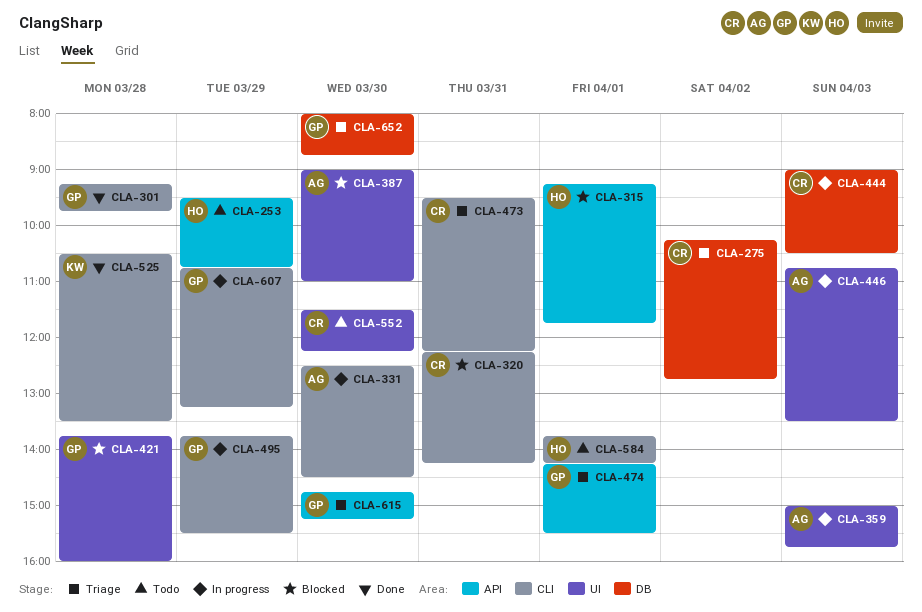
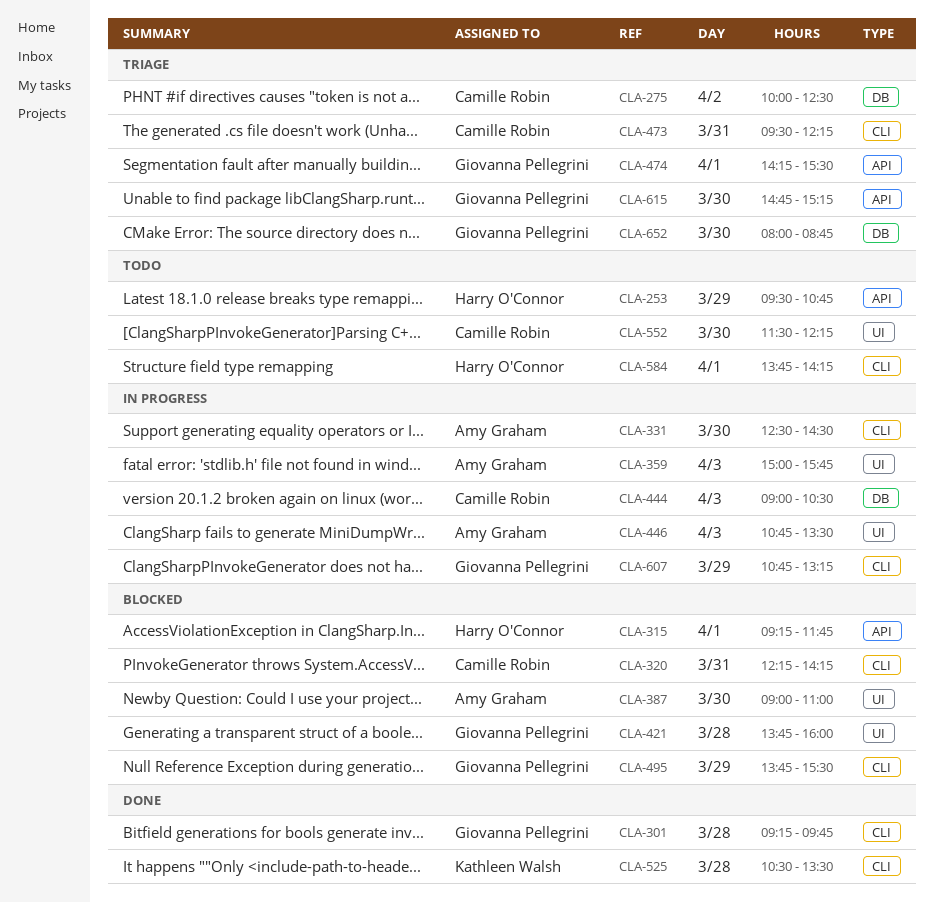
CLA-275, begins: 10:15 -> 10:00
CLA-275, ends: 12:45 -> 12:30
CLA-495, status: In progress -> Blocked

